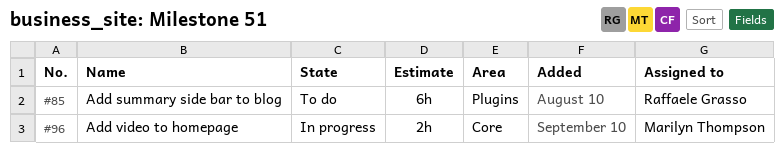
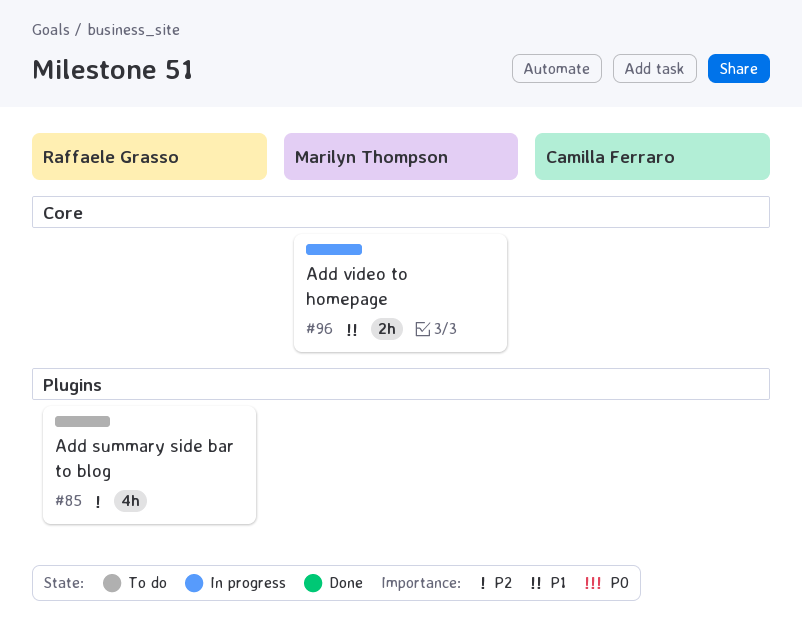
#85, estimate: 6h -> 4h

